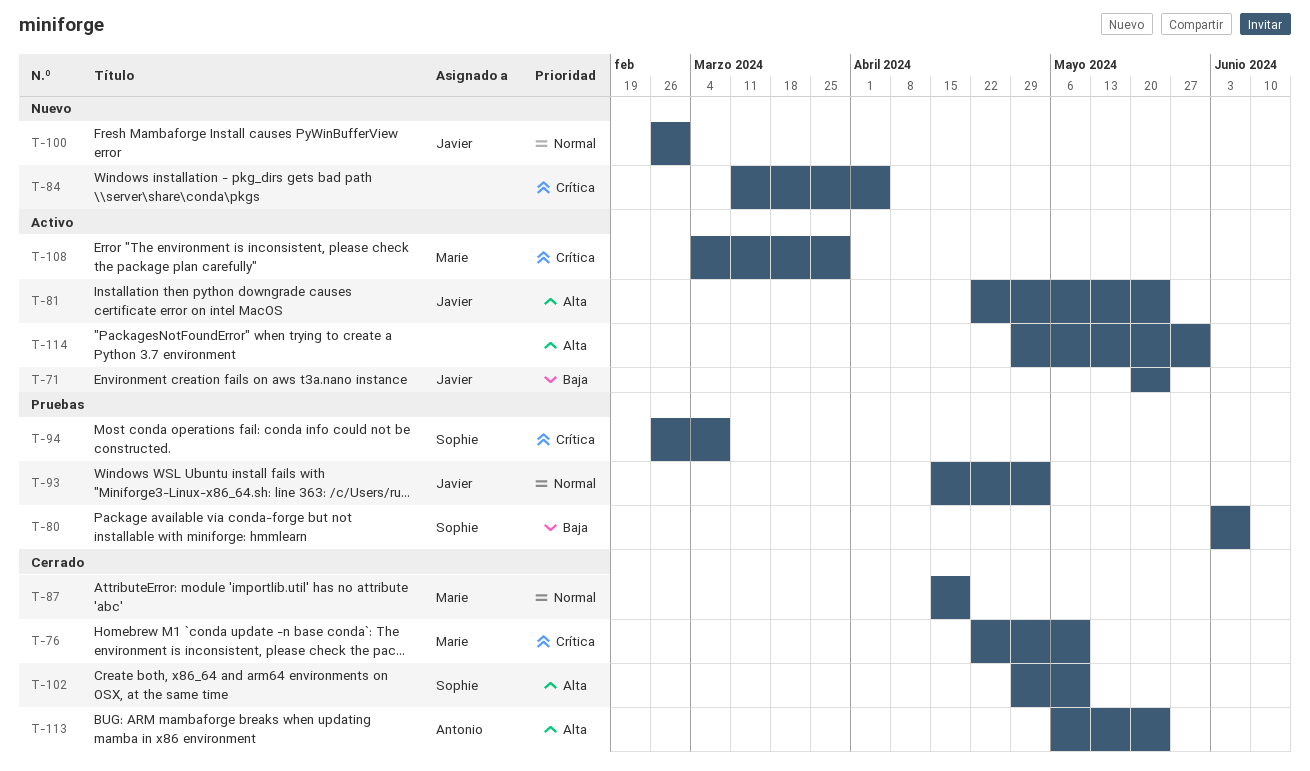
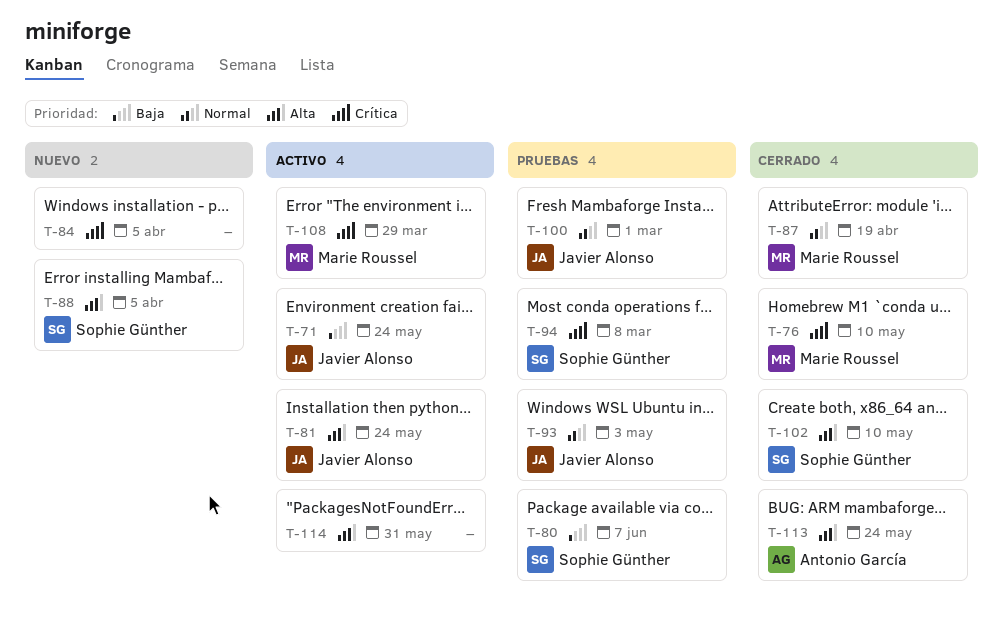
T-88: none -> present
T-100, status: Nuevo -> Pruebas

